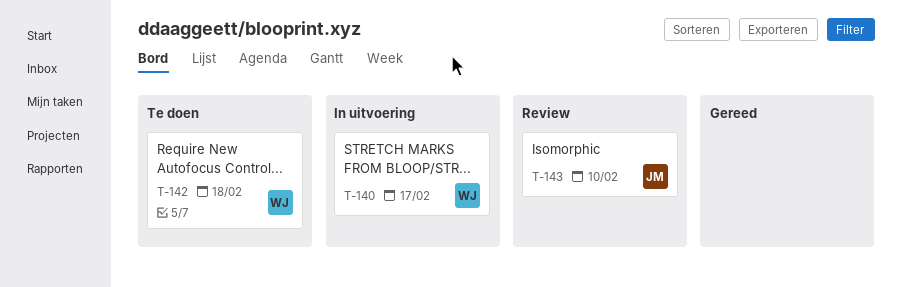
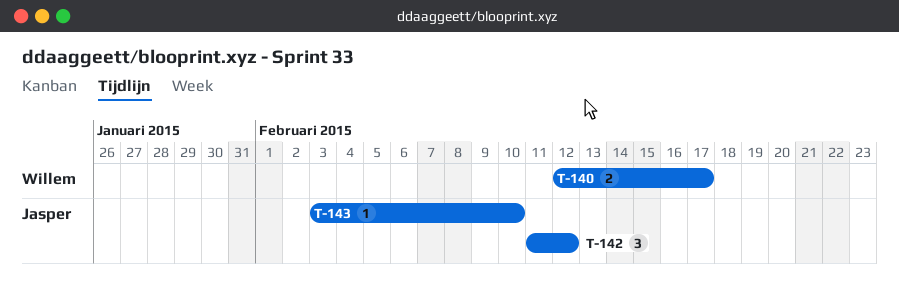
T-142, owner: Willem -> Jasper
T-142, due: Feb 18 -> Feb 12

